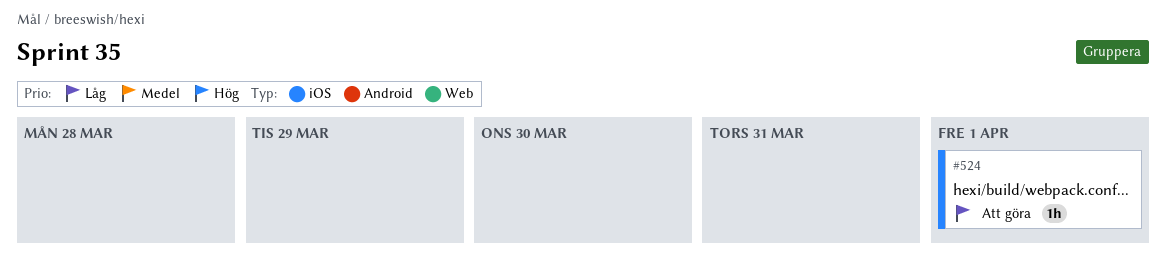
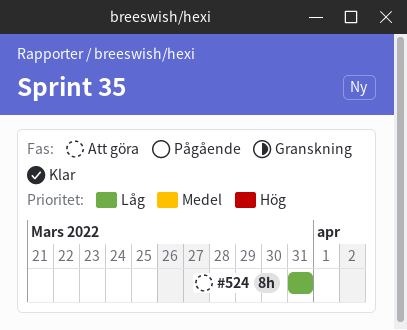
#524, estimate: 1h -> 8h
#524, due: Apr 1 -> Mar 31

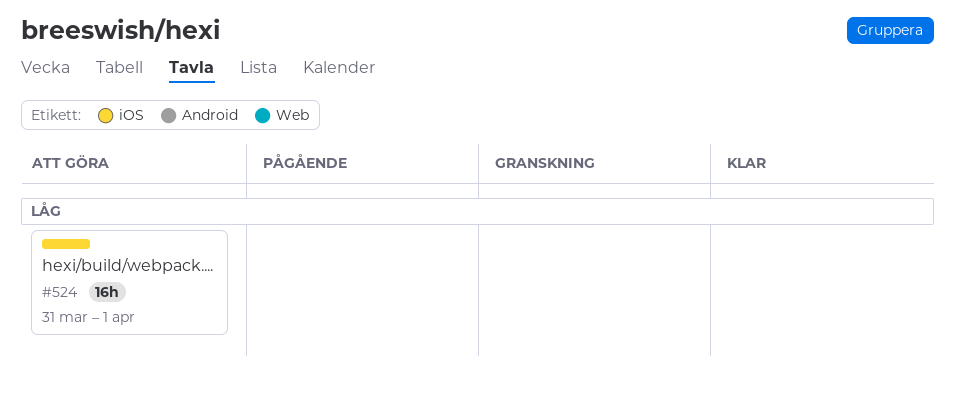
#524, estimate: 8h -> 16h
#524, due: Mar 31 -> Apr 1

